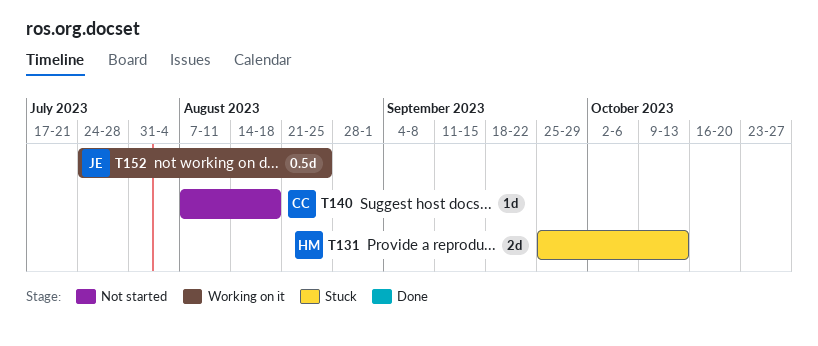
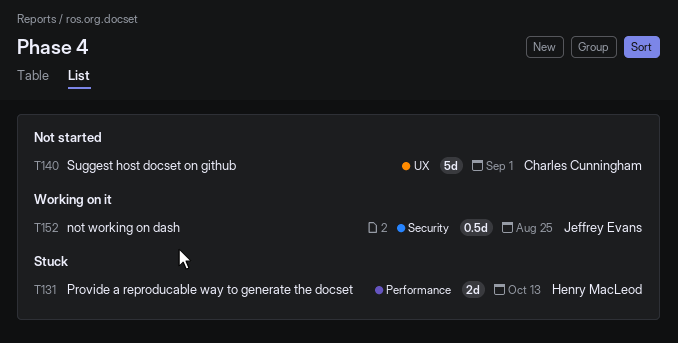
T140, estimate: 1d -> 5d
T140, due: Aug 18 -> Sep 1

